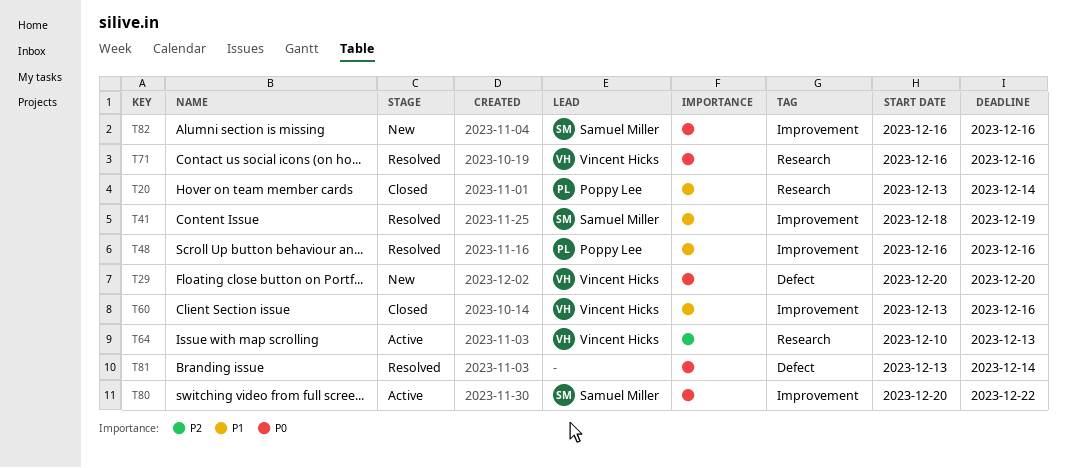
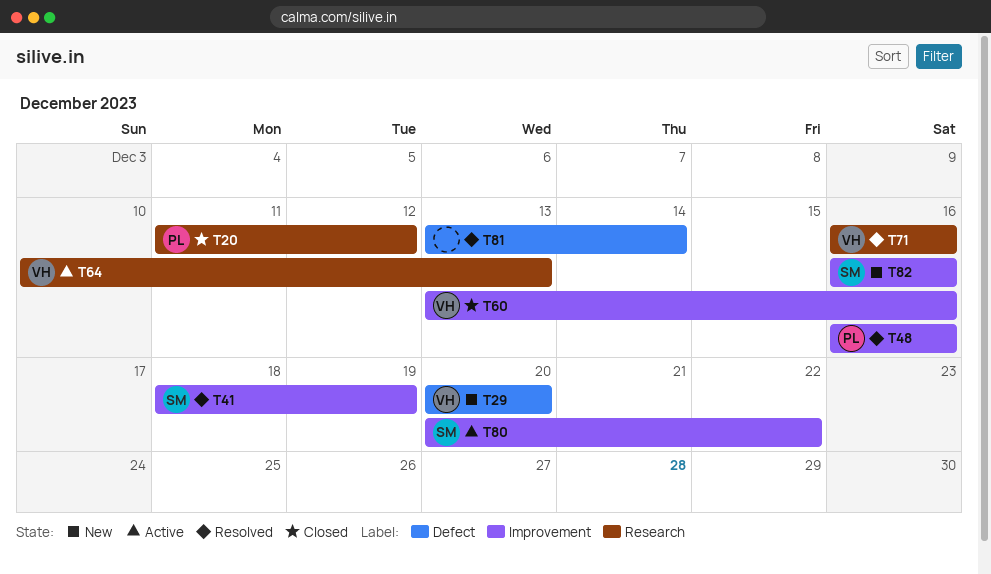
T20, start: Dec 13 -> Dec 11
T20, due: Dec 14 -> Dec 12

